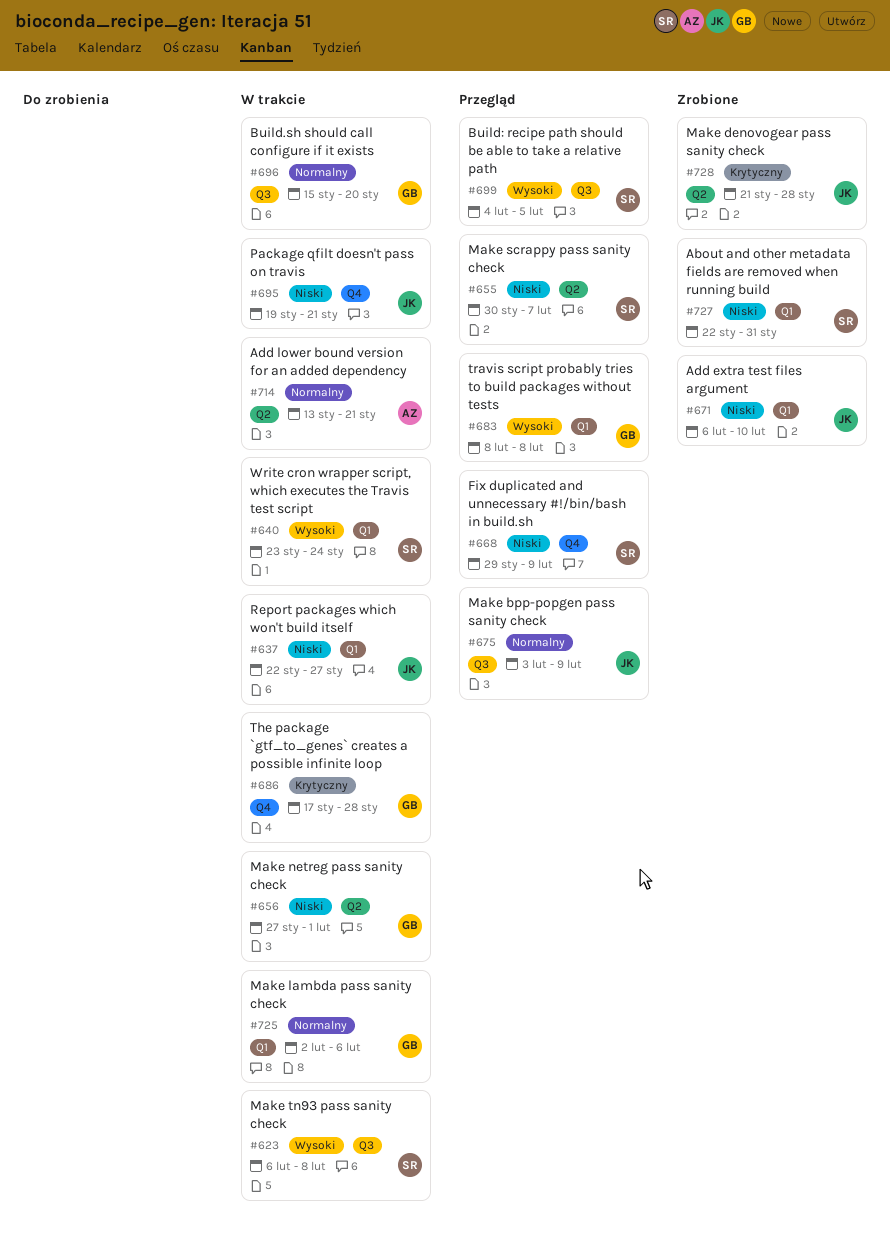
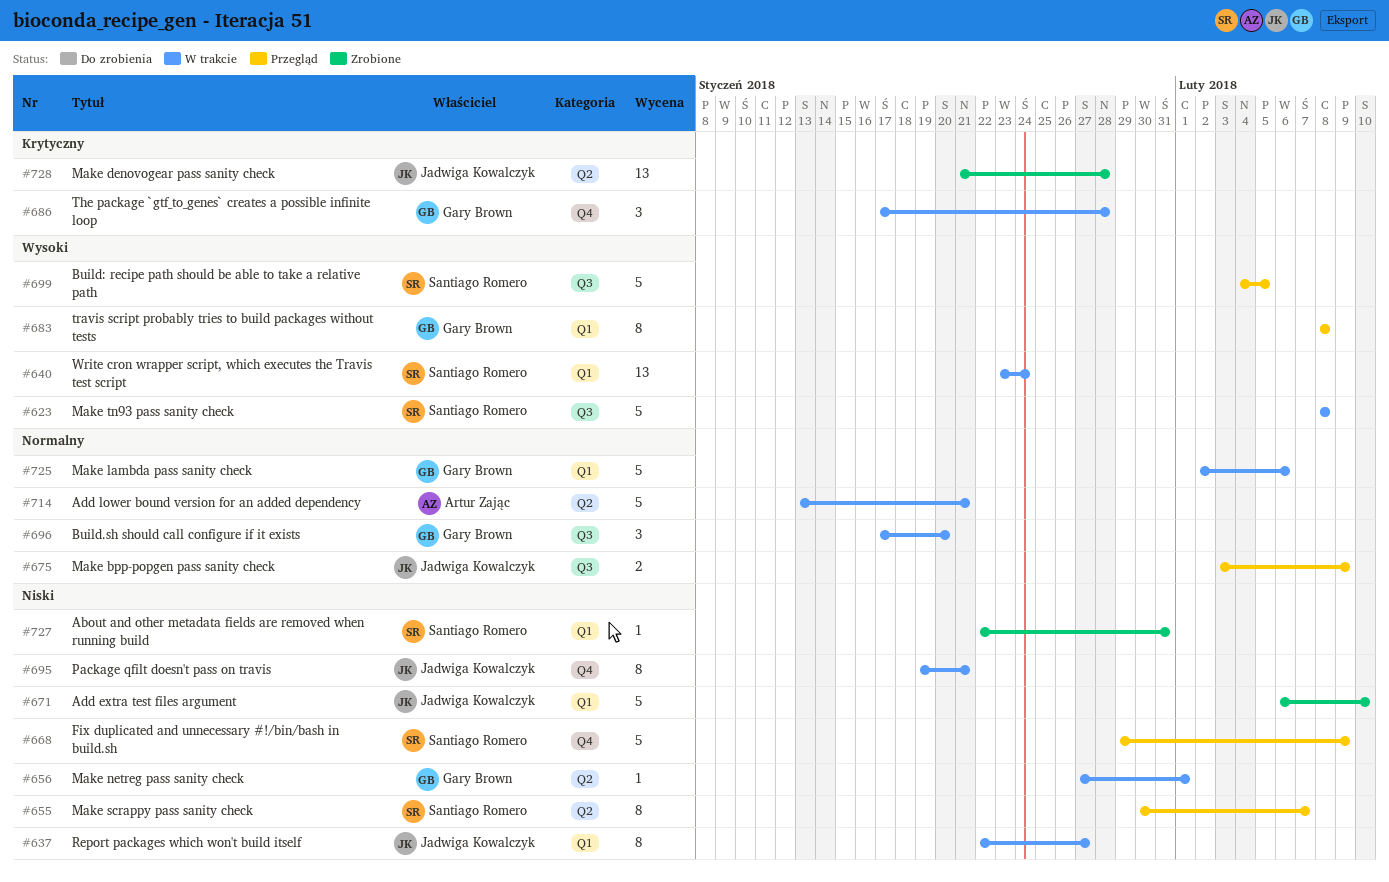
#623, start: Feb 6 -> Feb 8
#696, start: Jan 15 -> Jan 17

